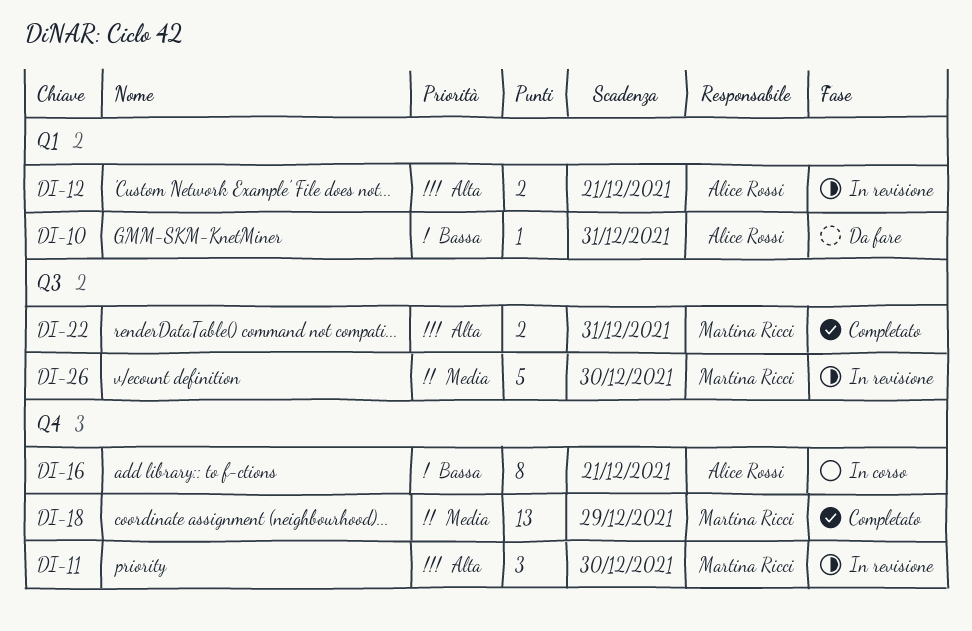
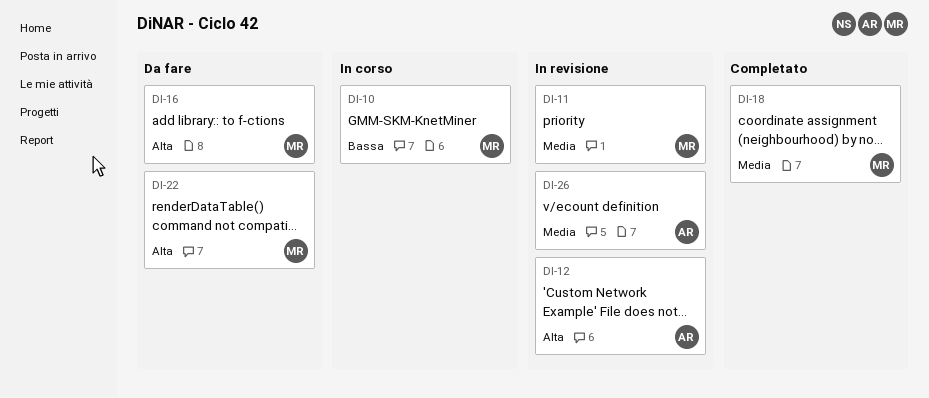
DI-10, status: Da fare -> In corso
DI-10, owner: Alice Rossi -> Martina Ricci
DI-11, priority: Alta -> Media
DI-16, status: In corso -> Da fare
DI-16, owner: Alice Rossi -> Martina Ricci
DI-16, priority: Bassa -> Alta
DI-22, status: Completato -> Da fare
DI-26, owner: Martina Ricci -> Alice Rossi

